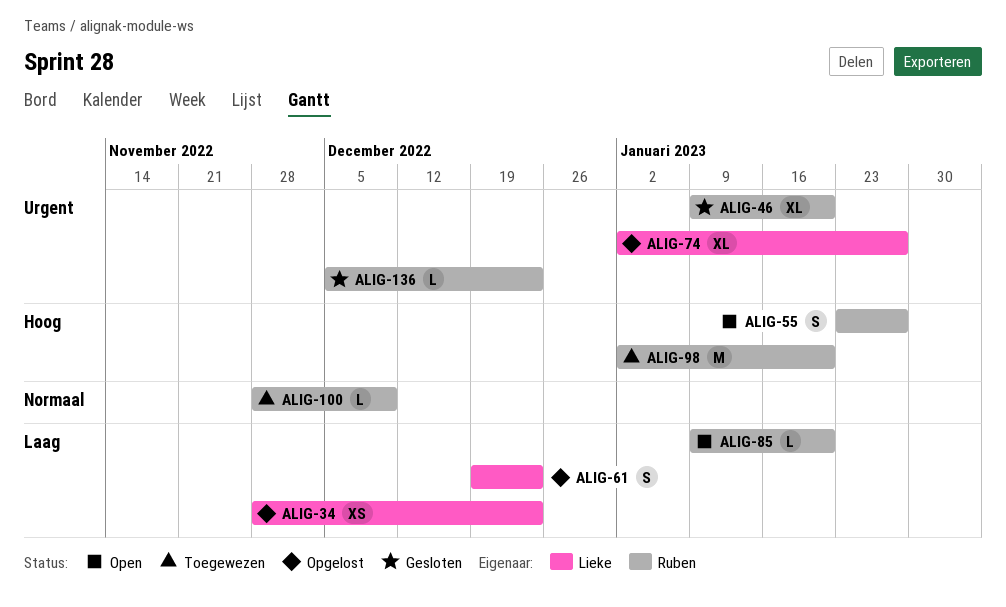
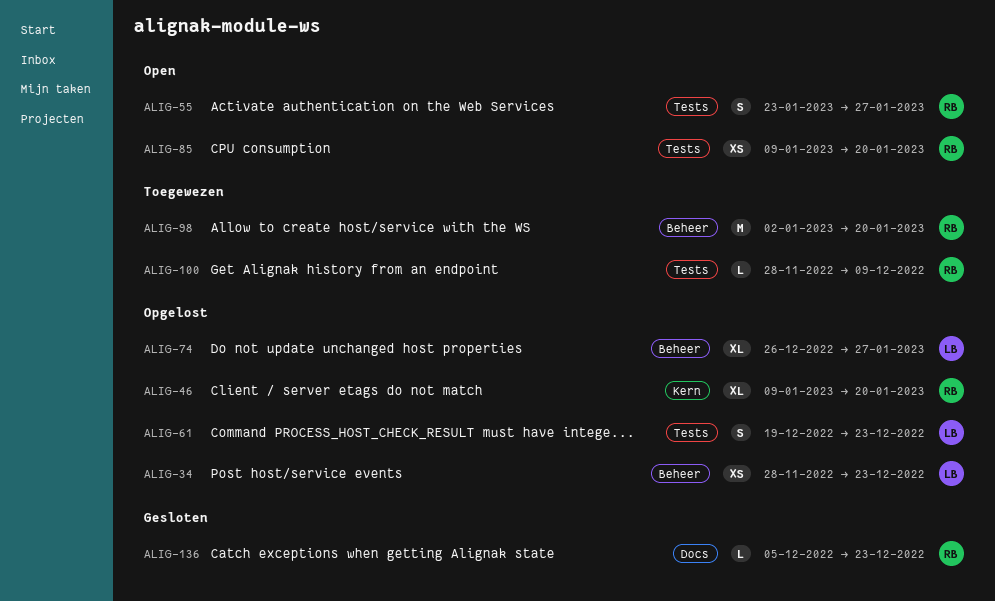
ALIG-46, status: Gesloten -> Opgelost
ALIG-74, start: Jan 2 -> Dec 26
ALIG-85, estimate: L -> XS

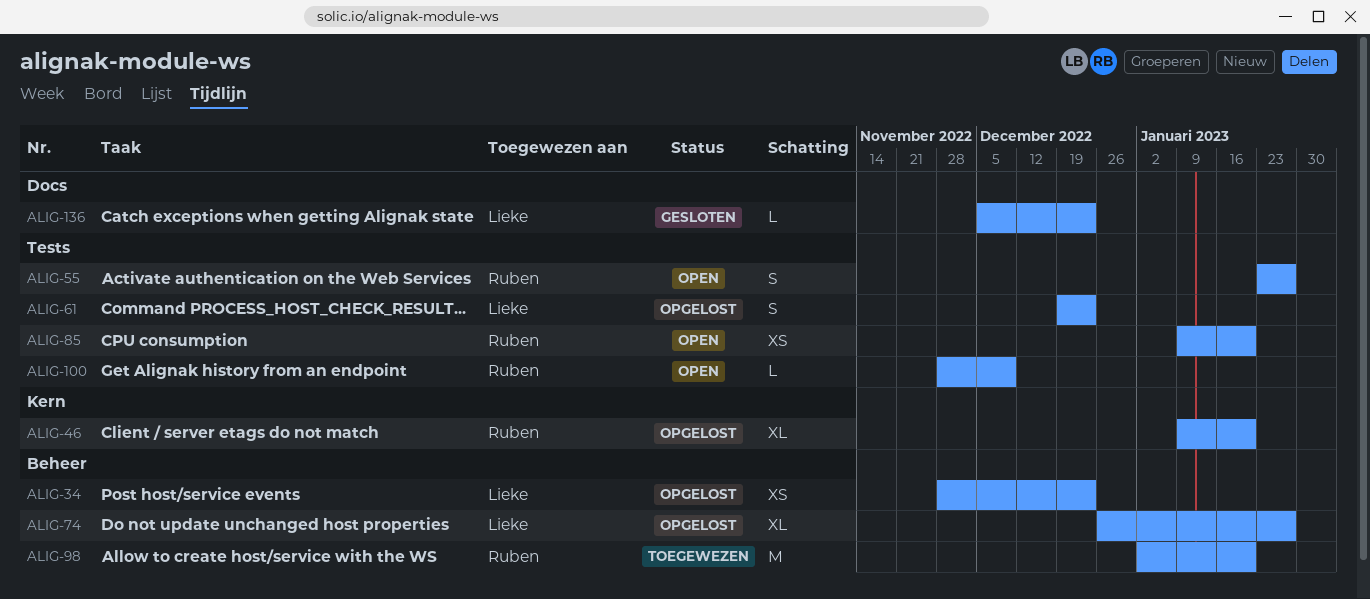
ALIG-100, status: Toegewezen -> Open
ALIG-136, owner: Ruben -> Lieke

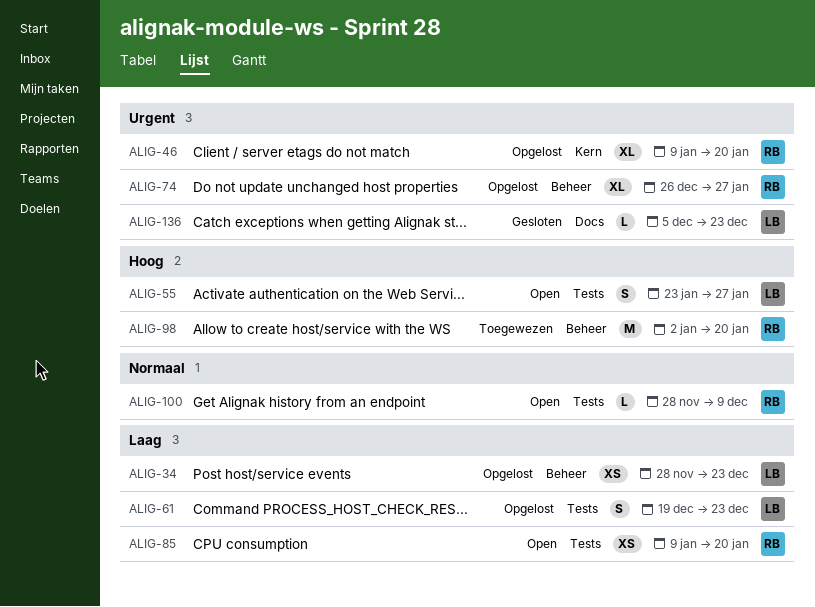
ALIG-55, owner: Ruben -> Lieke
ALIG-74, owner: Lieke -> Ruben

